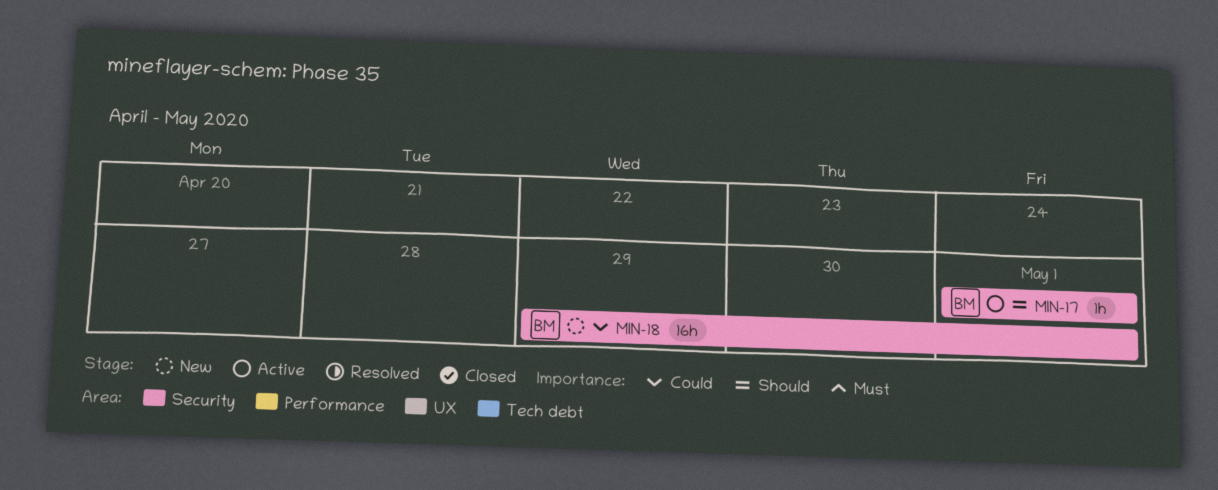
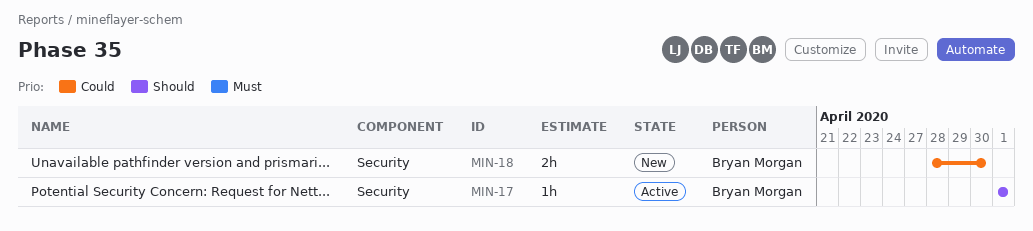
MIN-18, estimate: 16h -> 2h
MIN-18, start: Apr 29 -> Apr 28
MIN-18, due: May 1 -> Apr 30

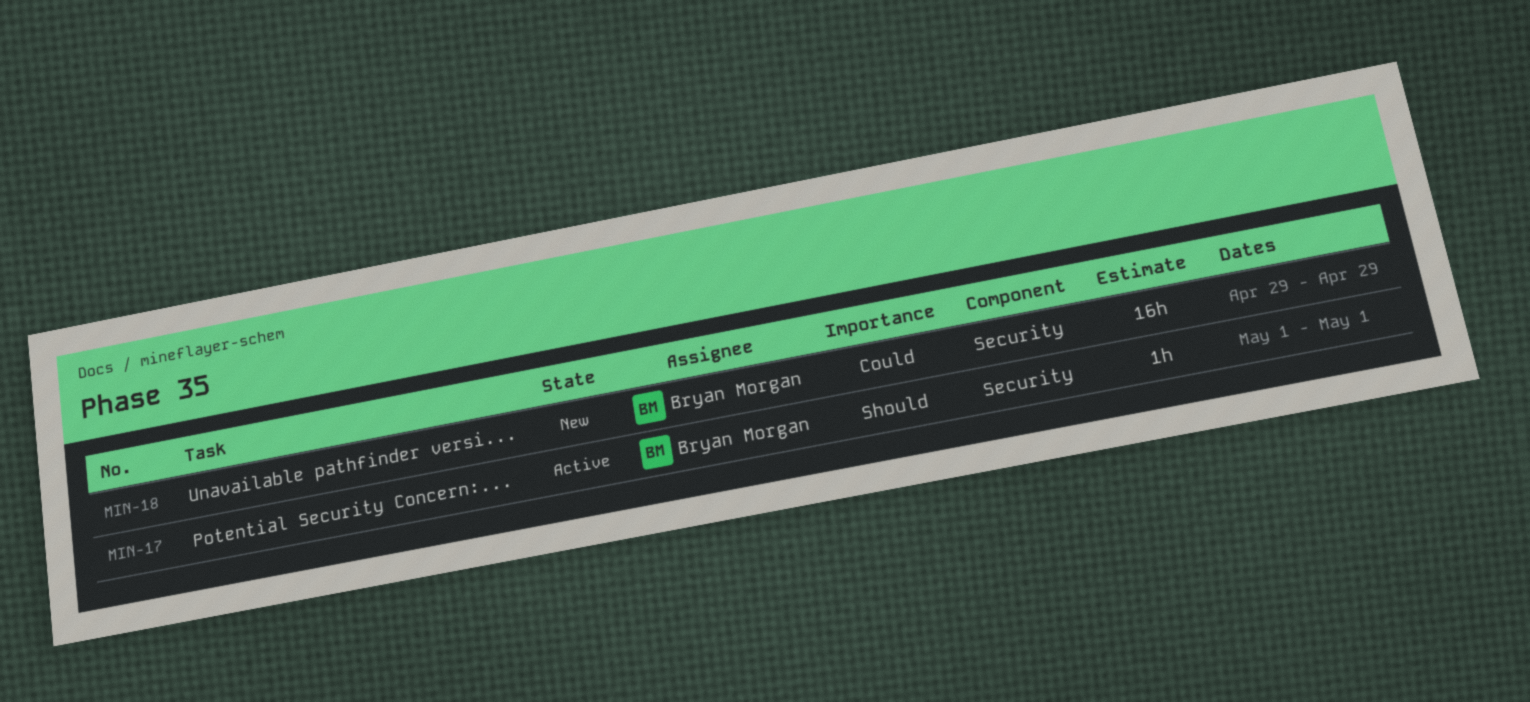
MIN-18, estimate: 2h -> 16h
MIN-18, start: Apr 28 -> Apr 29
MIN-18, due: Apr 30 -> Apr 29

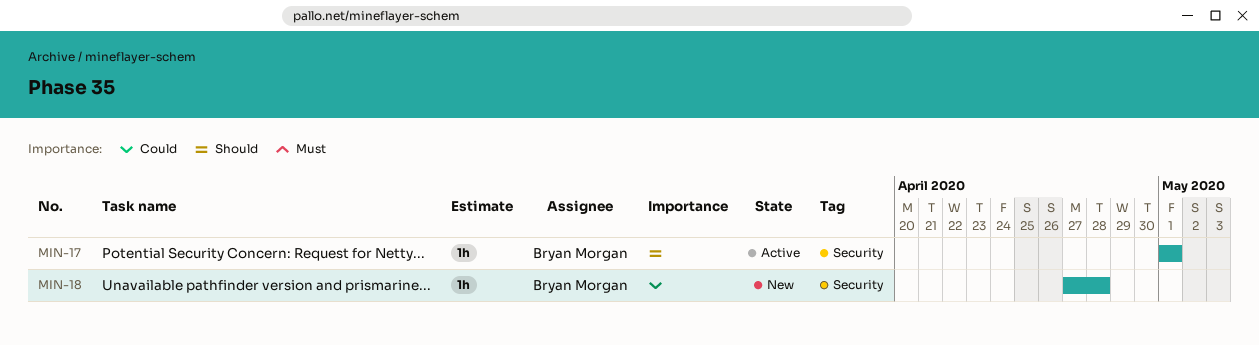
MIN-18, estimate: 16h -> 1h
MIN-18, start: Apr 29 -> Apr 27
MIN-18, due: Apr 29 -> Apr 28

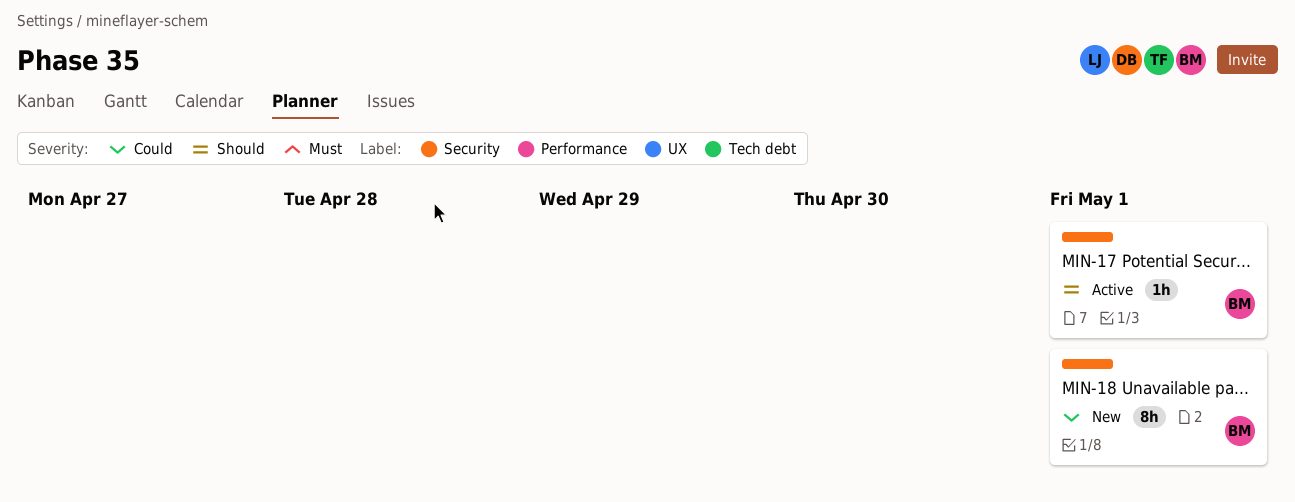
MIN-18, estimate: 1h -> 8h
MIN-18, due: Apr 28 -> May 1

